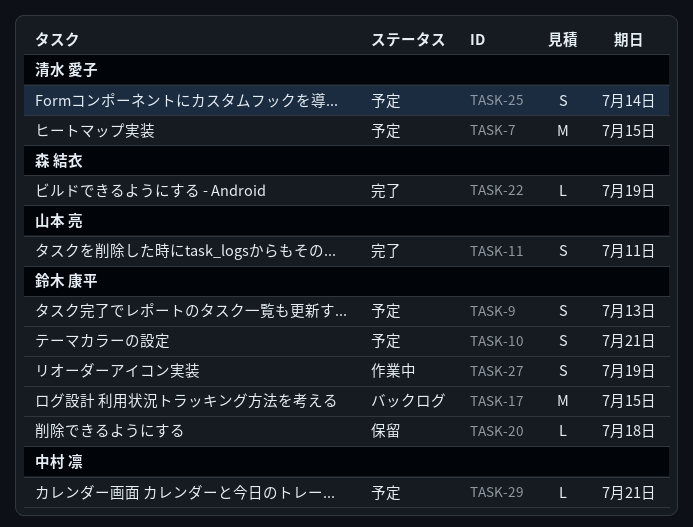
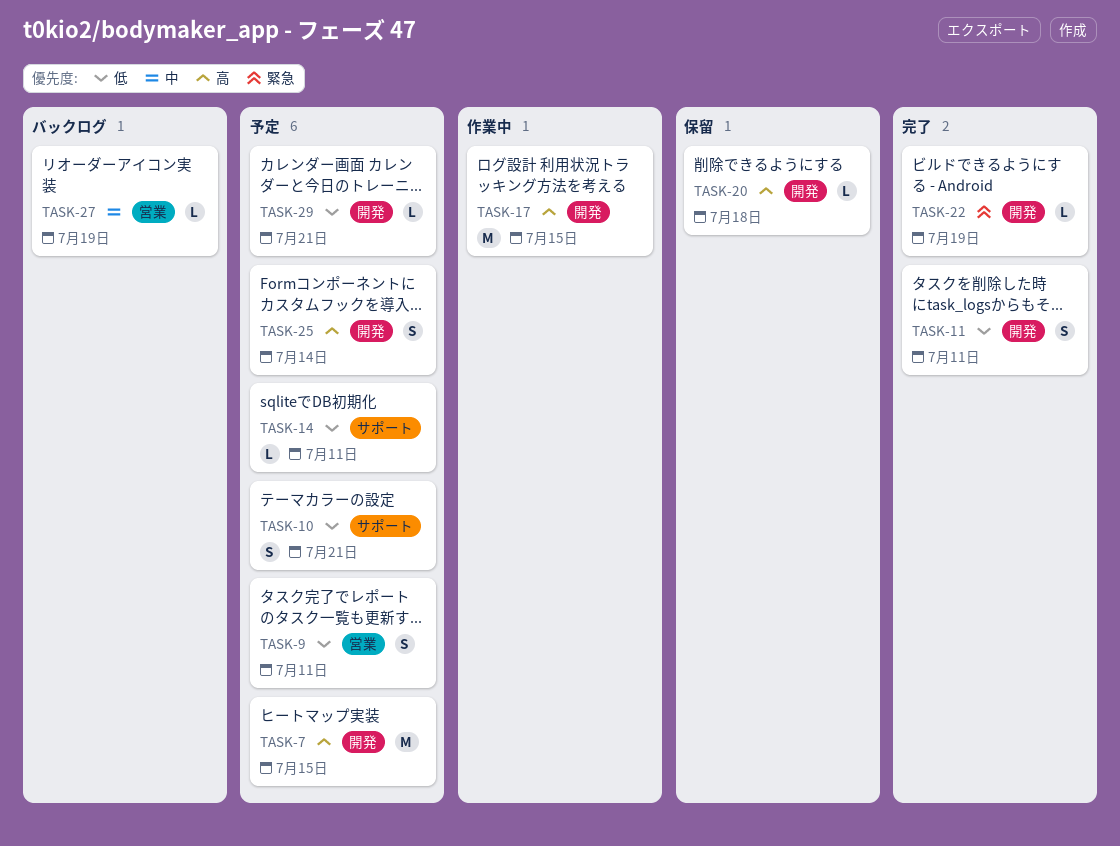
TASK-9, due: Jul 13 -> Jul 11
TASK-14: none -> present
TASK-17, status: バックログ -> 作業中
TASK-27, status: 作業中 -> バックログ
TASK-27, estimate: S -> L

